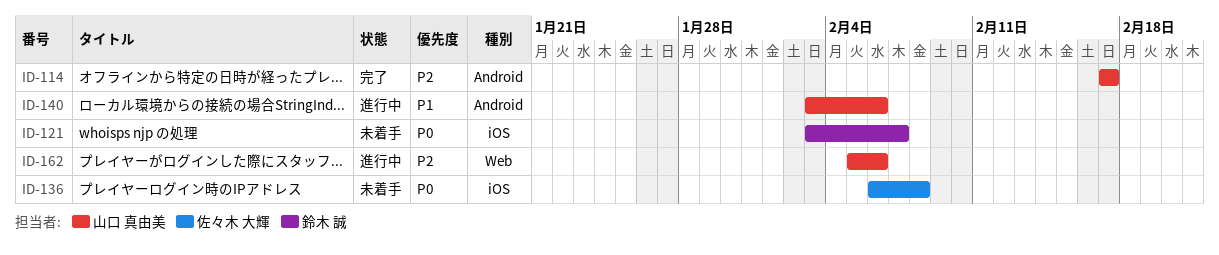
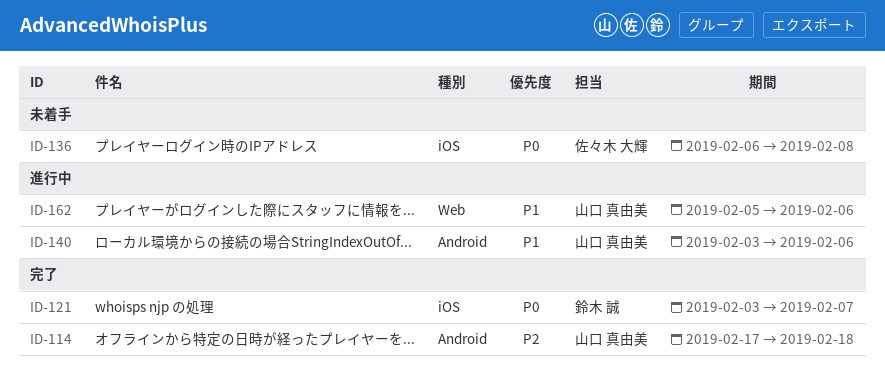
ID-114, due: Feb 17 -> Feb 18
ID-121, status: 未着手 -> 完了
ID-162, priority: P2 -> P1

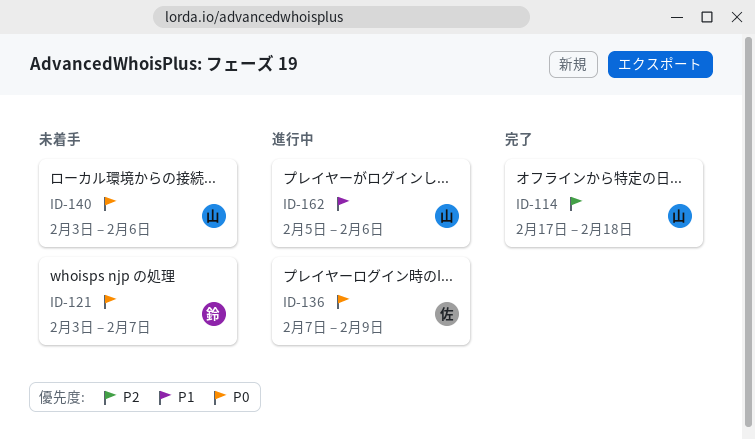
ID-121, status: 完了 -> 未着手
ID-136, status: 未着手 -> 進行中
ID-136, start: Feb 6 -> Feb 7
ID-136, due: Feb 8 -> Feb 9
ID-140, status: 進行中 -> 未着手
ID-140, priority: P1 -> P0

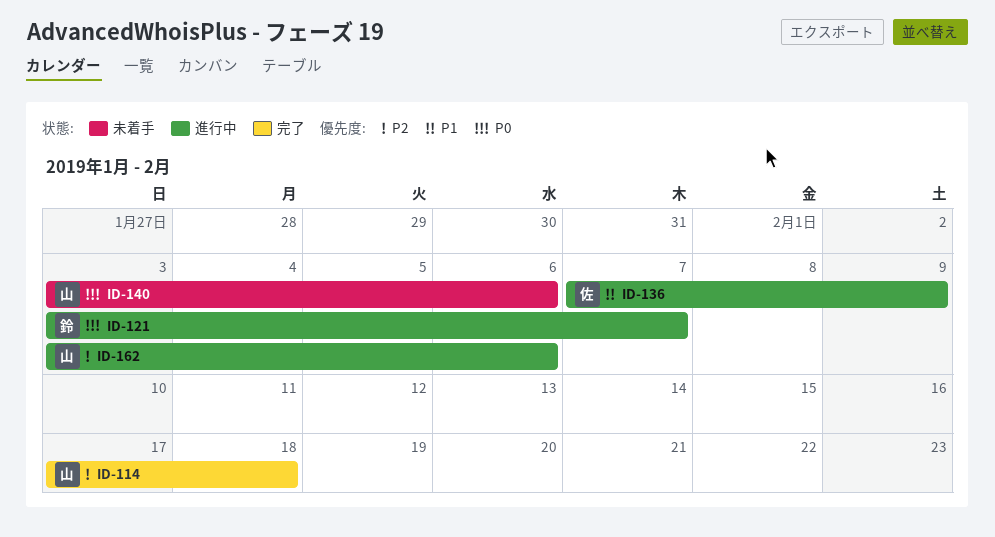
ID-121, status: 未着手 -> 進行中
ID-136, priority: P0 -> P1
ID-162, priority: P1 -> P2
ID-162, start: Feb 5 -> Feb 3

